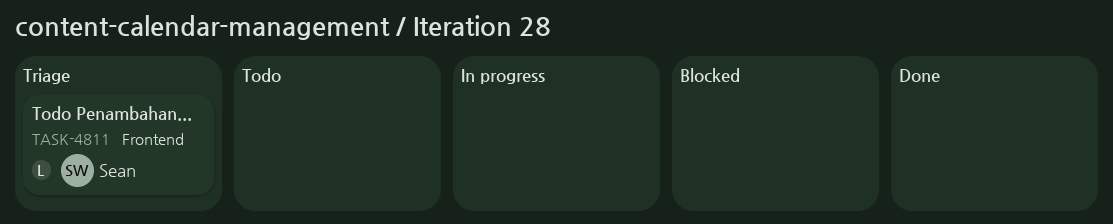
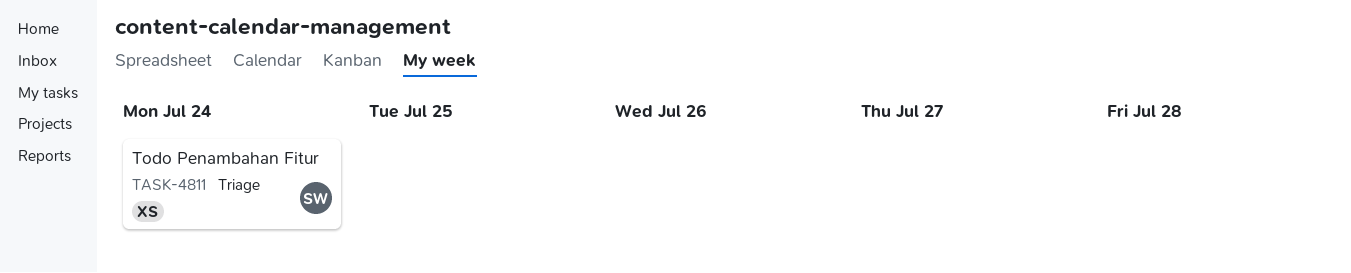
TASK-4811, estimate: L -> XS

